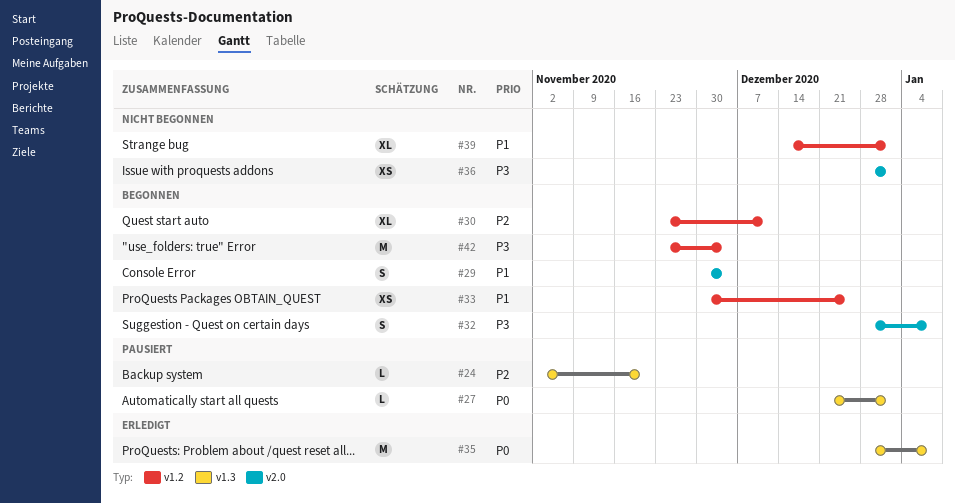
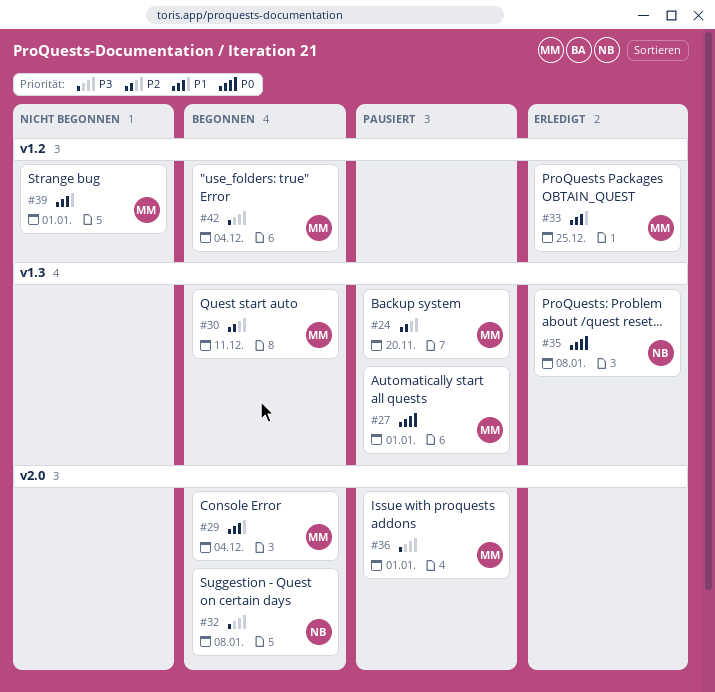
#30, label: v1.2 -> v1.3
#33, status: Begonnen -> Erledigt
#36, status: Nicht begonnen -> Pausiert

